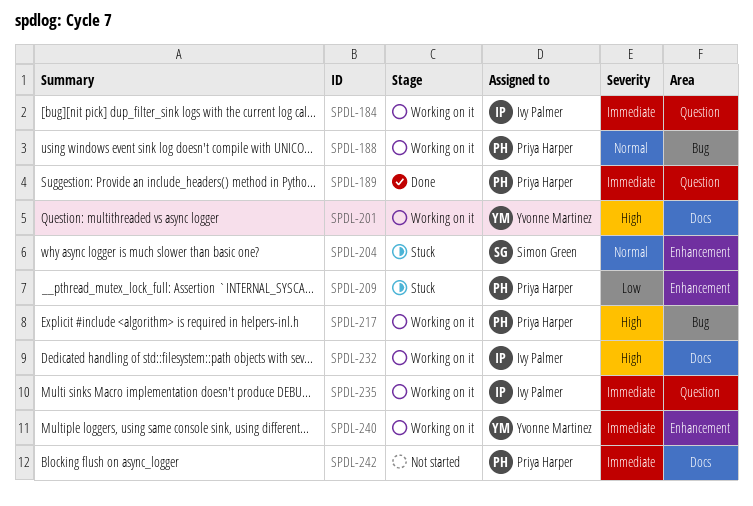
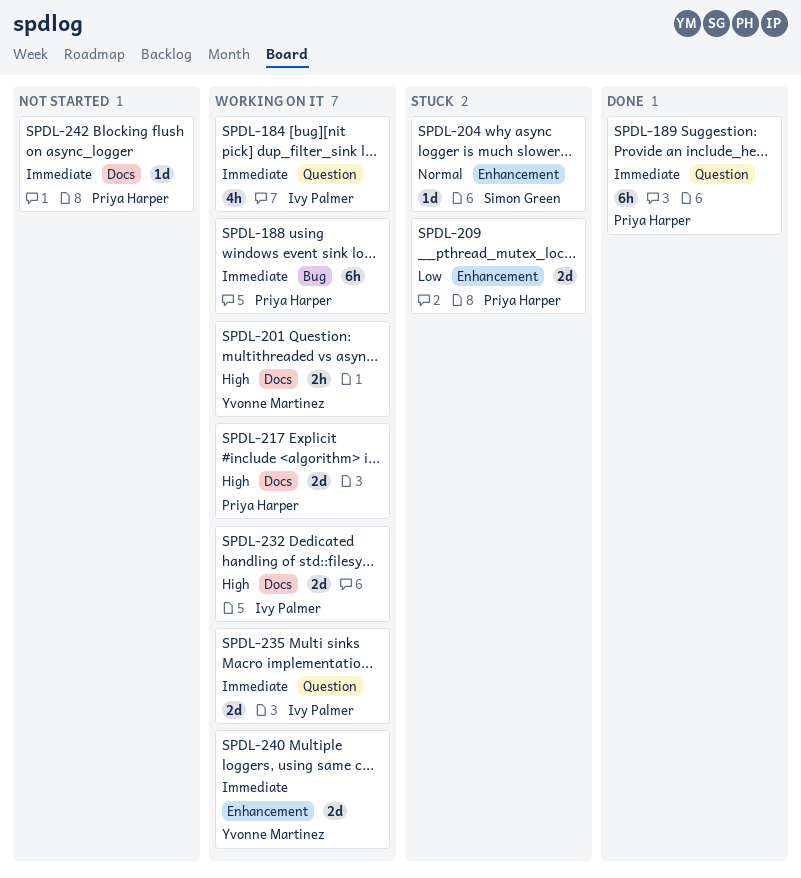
SPDL-188, priority: Normal -> Immediate
SPDL-217, label: Bug -> Docs

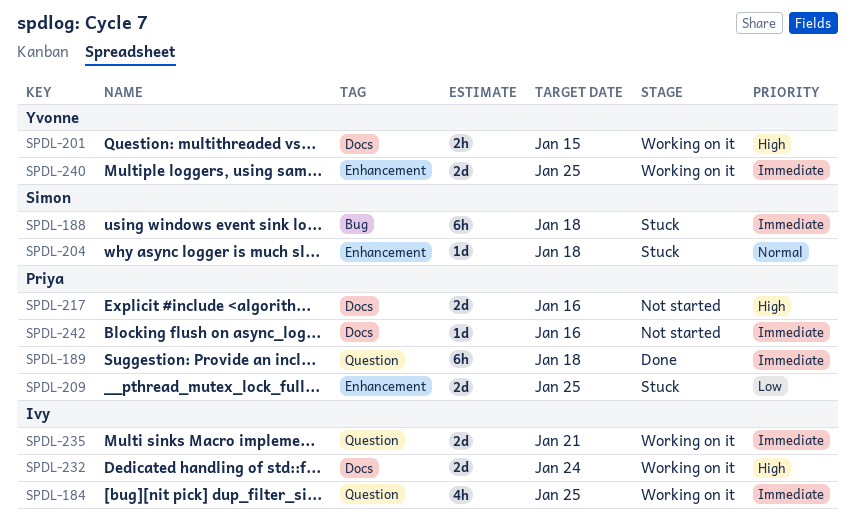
SPDL-188, status: Working on it -> Stuck
SPDL-188, owner: Priya Harper -> Simon Green
SPDL-217, status: Working on it -> Not started

